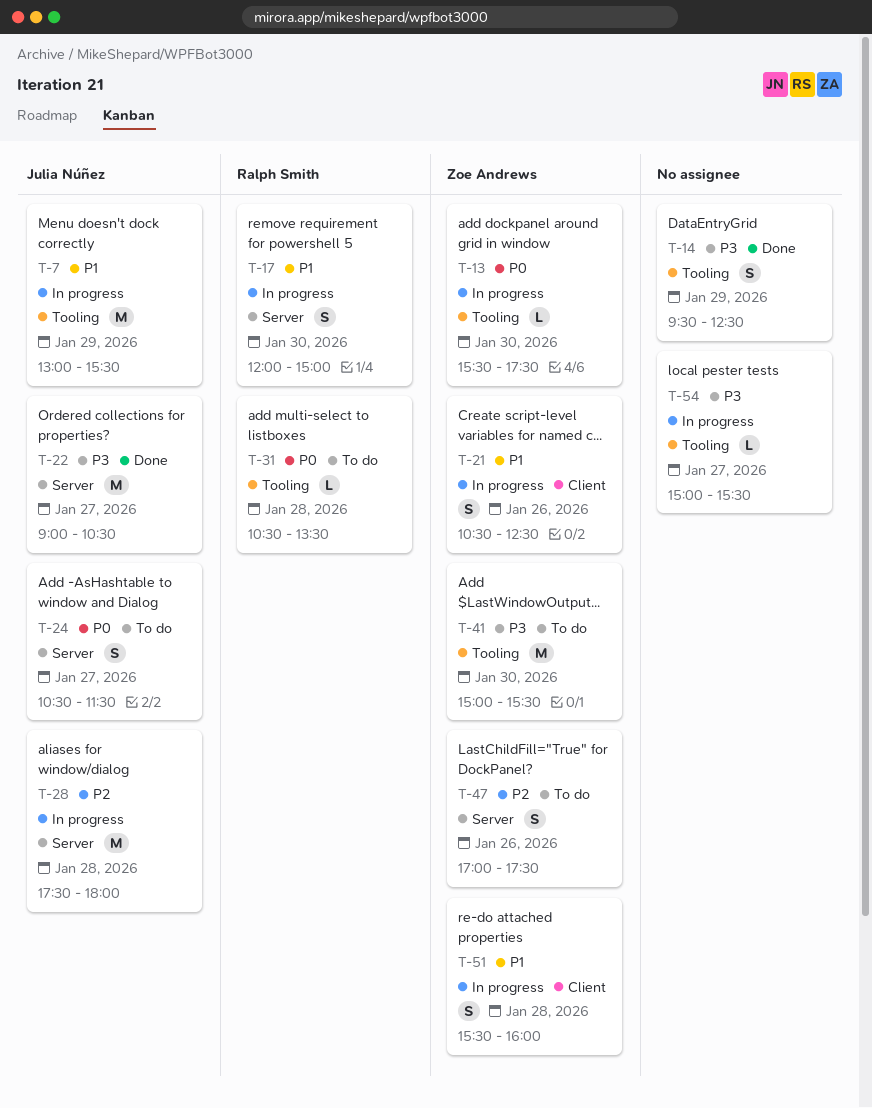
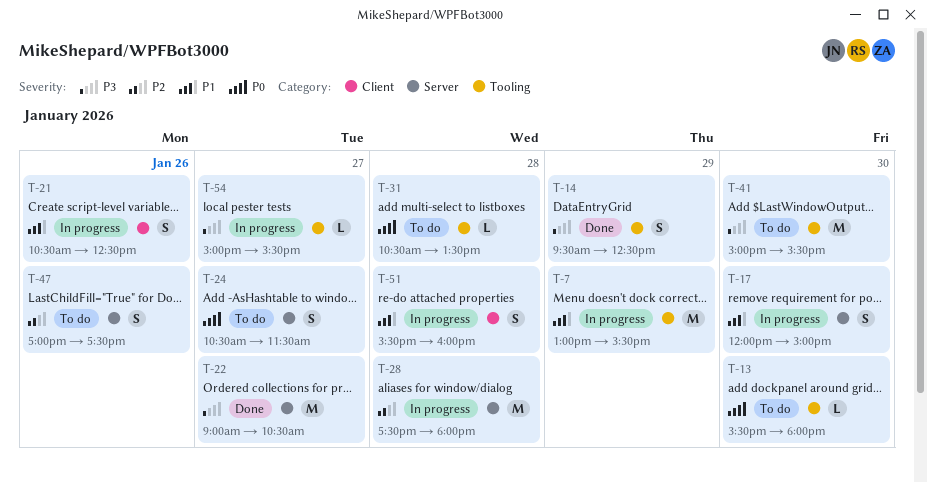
T-13, status: In progress -> To do
T-13, ends: 17:30 -> 18:00

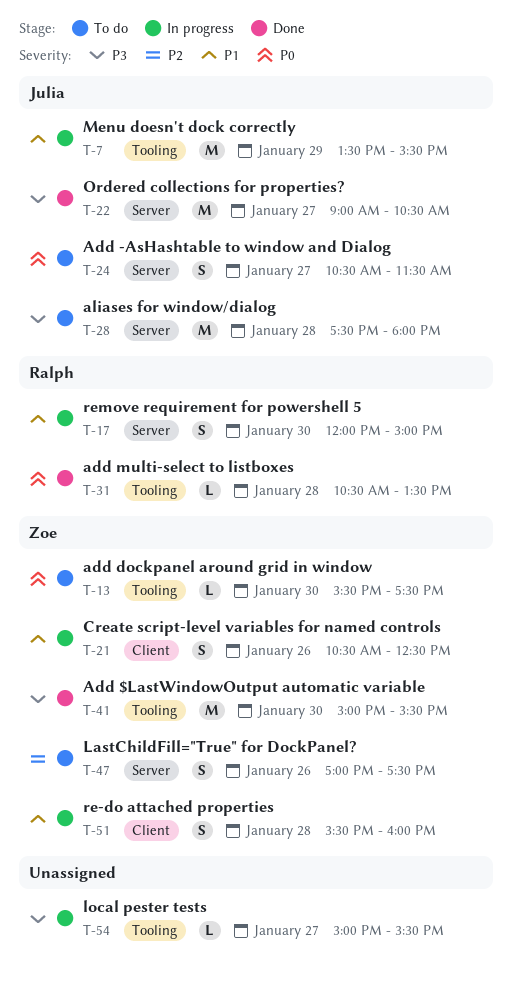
T-7, begins: 13:00 -> 13:30
T-13, ends: 18:00 -> 17:30
T-14: present -> none
T-28, status: In progress -> To do
T-28, priority: P2 -> P3
T-31, status: To do -> Done
T-41, status: To do -> Done

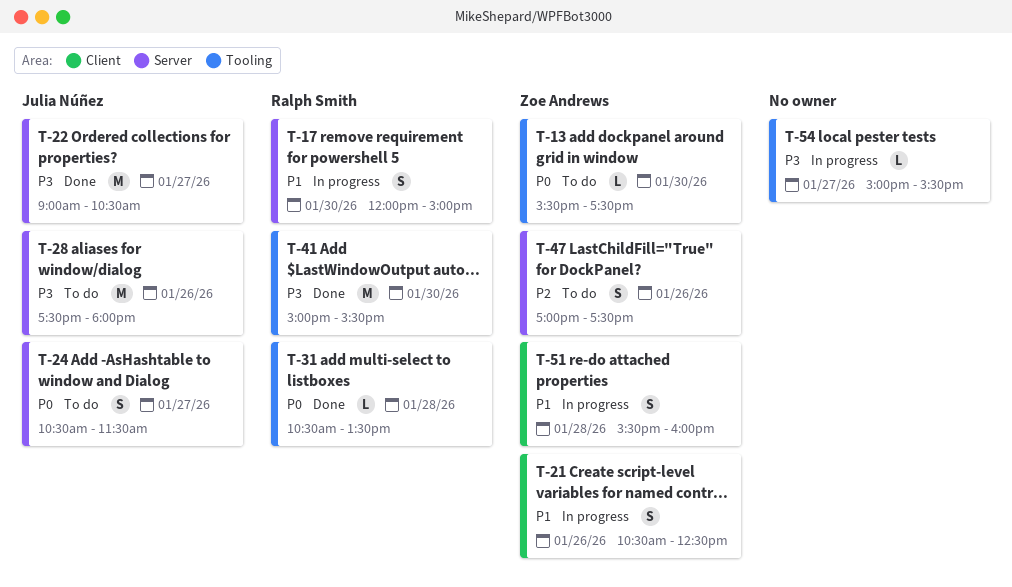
T-7: present -> none
T-28, day: Jan 28 -> Jan 26
T-41, owner: Zoe Andrews -> Ralph Smith

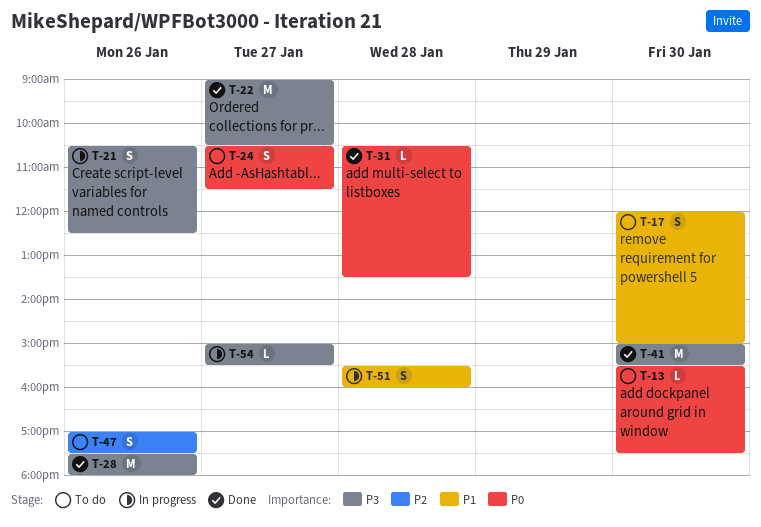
T-17, status: In progress -> To do
T-21, priority: P1 -> P3
T-28, status: To do -> Done

